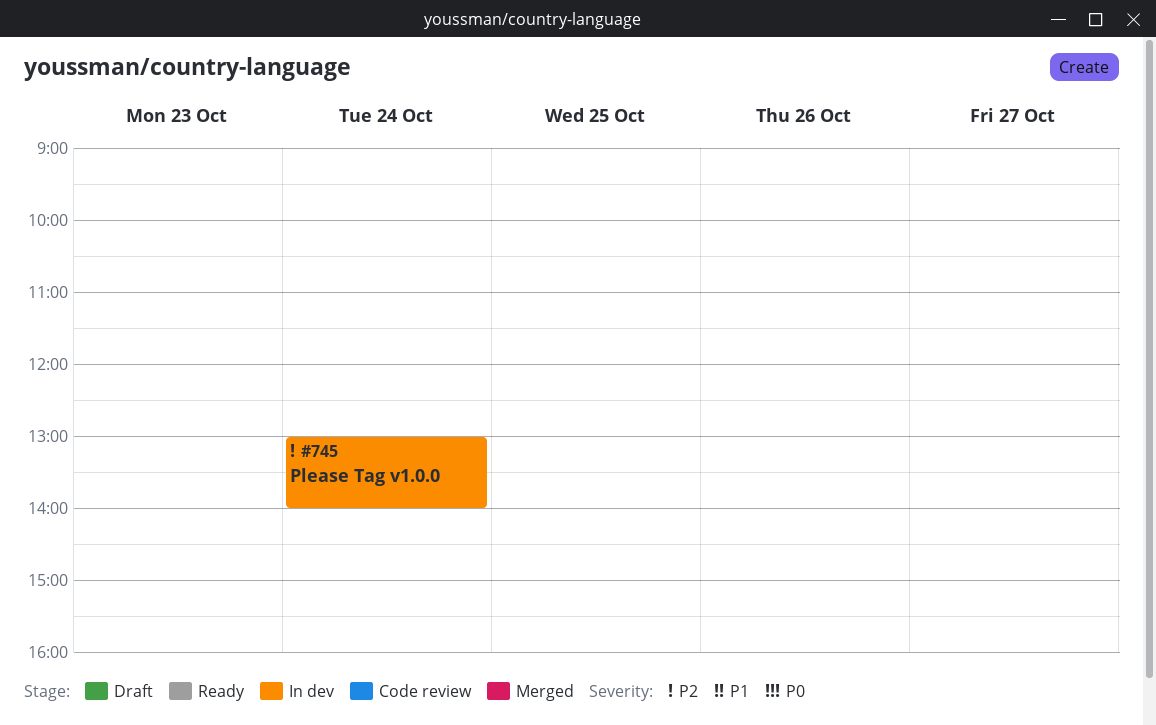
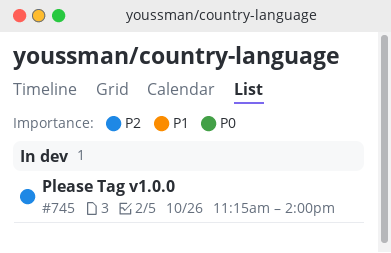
#745, day: Oct 24 -> Oct 26
#745, begins: 13:00 -> 11:15

